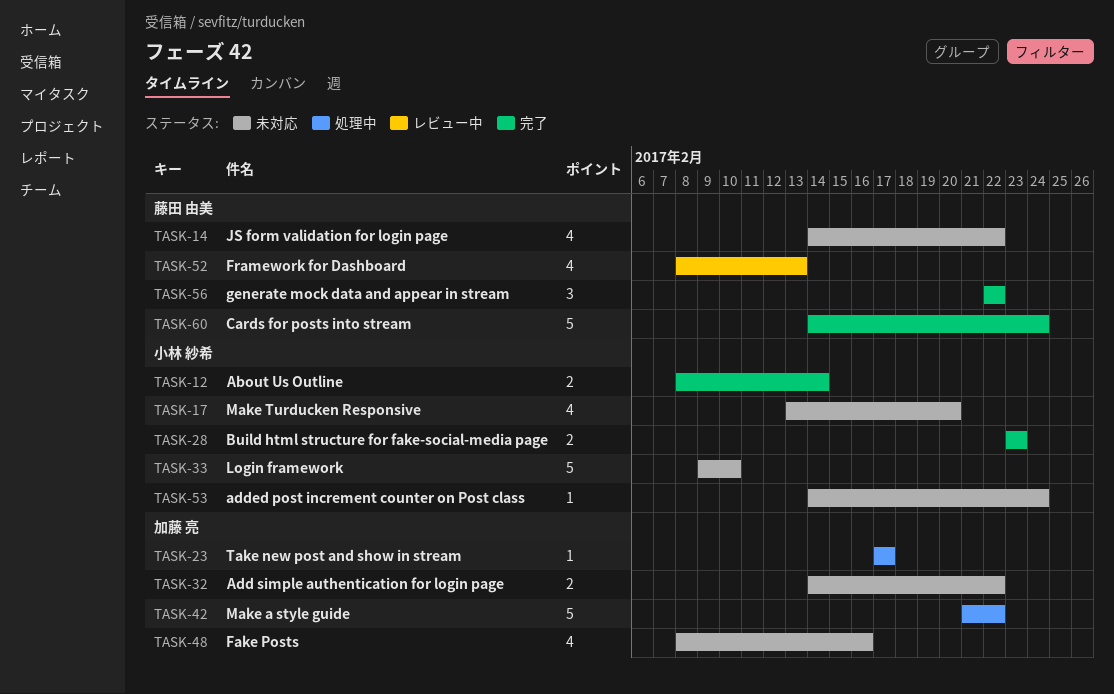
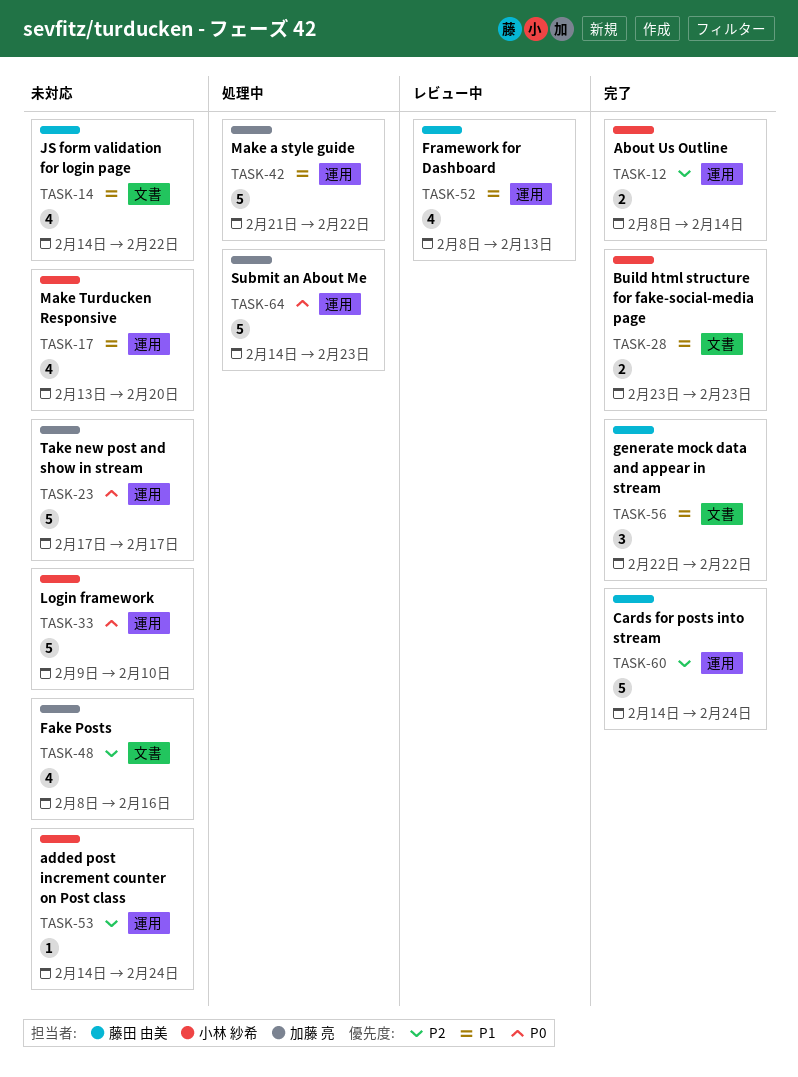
TASK-23, status: 処理中 -> 未対応
TASK-23, estimate: 1 -> 5
TASK-32: present -> none
TASK-64: none -> present

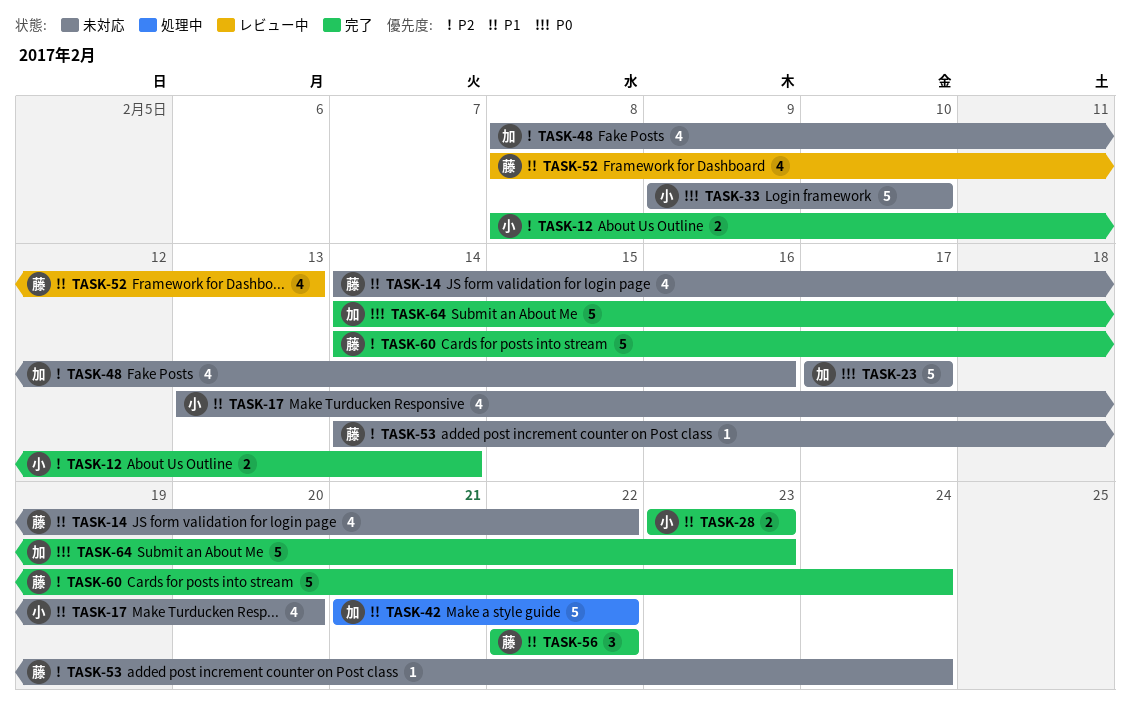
TASK-53, owner: 小林 紗希 -> 藤田 由美
TASK-64, status: 処理中 -> 完了

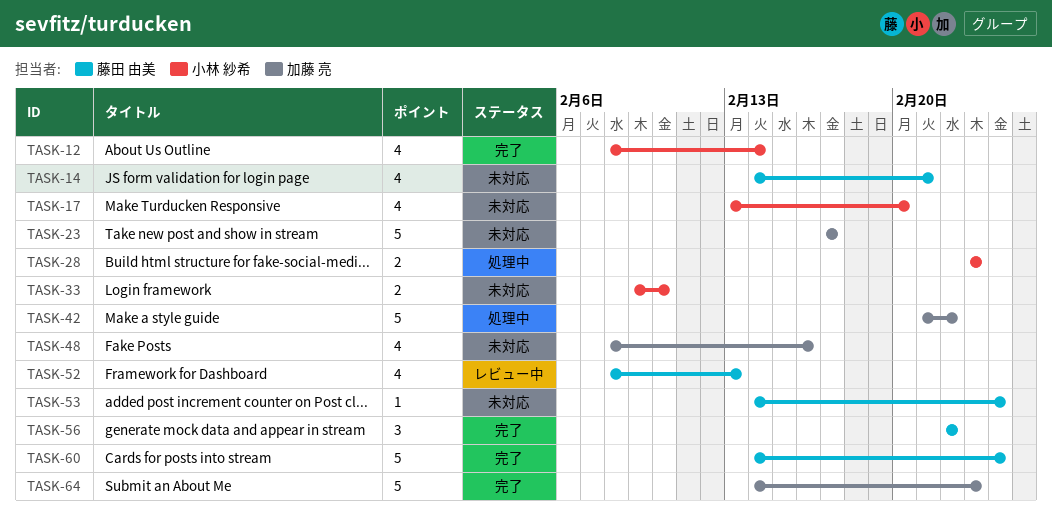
TASK-12, estimate: 2 -> 4
TASK-14, due: Feb 22 -> Feb 21
TASK-28, status: 完了 -> 処理中
TASK-33, estimate: 5 -> 2

